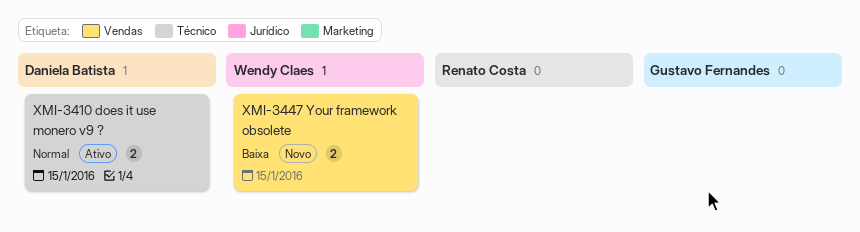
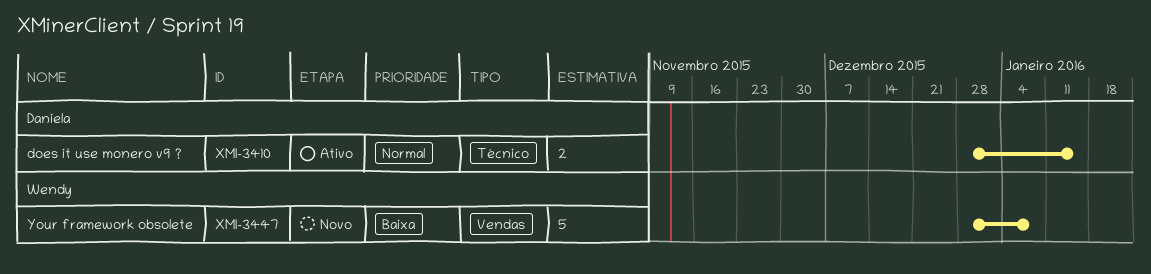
XMI-3447, estimate: 2 -> 5
XMI-3447, due: Jan 15 -> Jan 8

